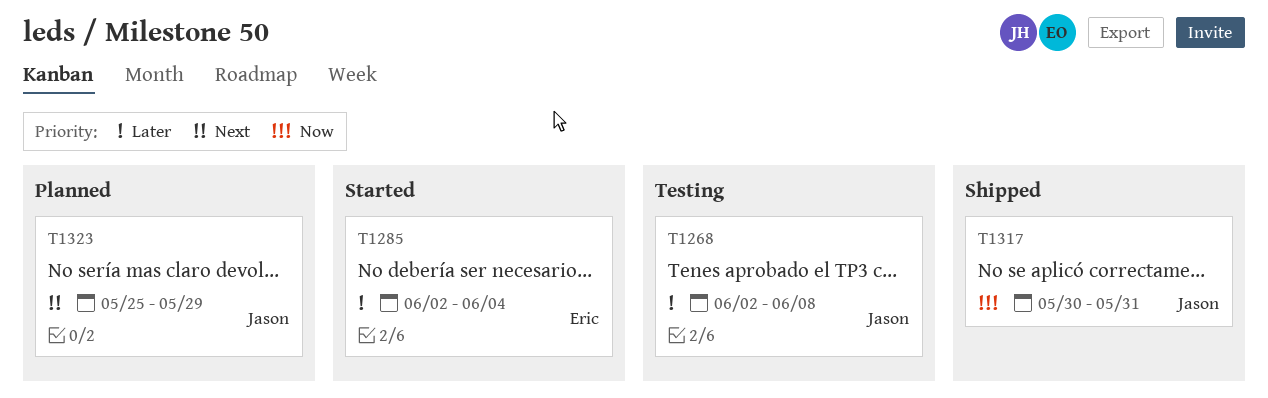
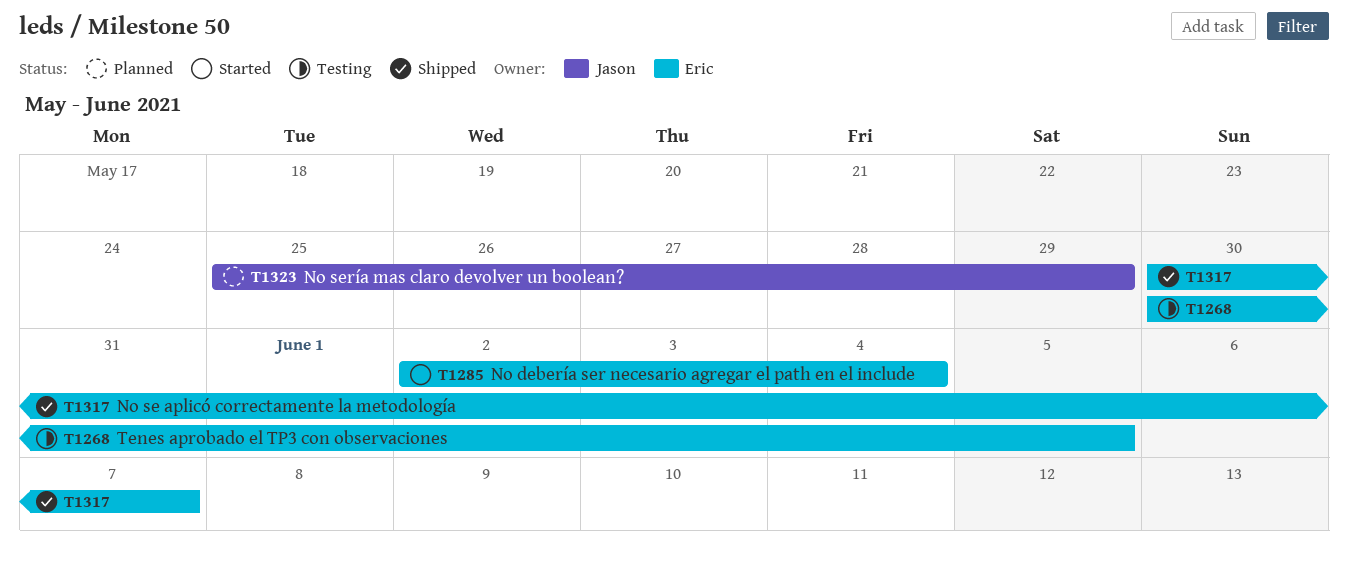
T1268, owner: Jason -> Eric
T1268, start: Jun 2 -> May 30
T1268, due: Jun 8 -> Jun 5
T1317, owner: Jason -> Eric
T1317, due: May 31 -> Jun 7

